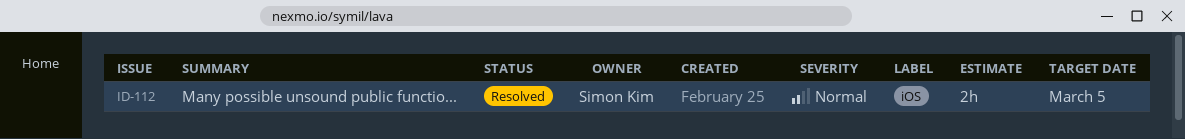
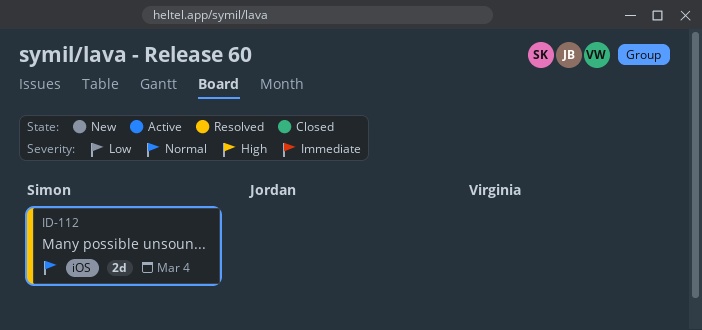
ID-112, estimate: 2h -> 2d
ID-112, due: Mar 5 -> Mar 4

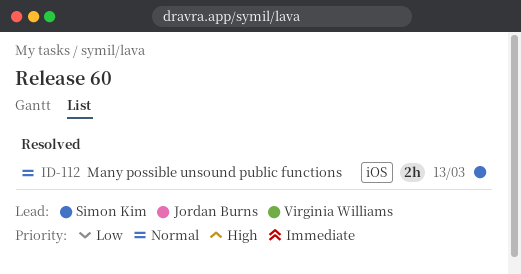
ID-112, estimate: 2d -> 2h
ID-112, due: Mar 4 -> Mar 13

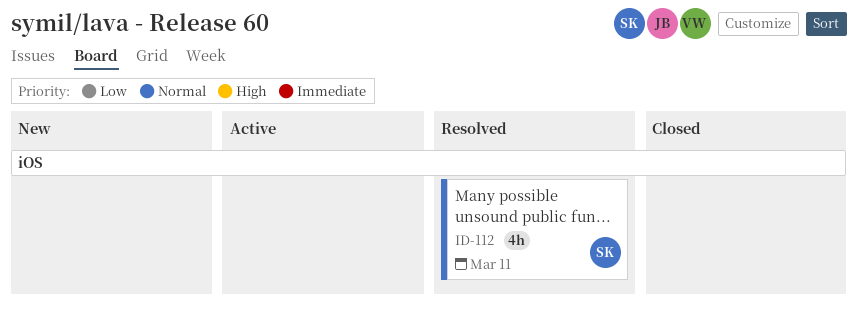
ID-112, estimate: 2h -> 4h
ID-112, due: Mar 13 -> Mar 11

